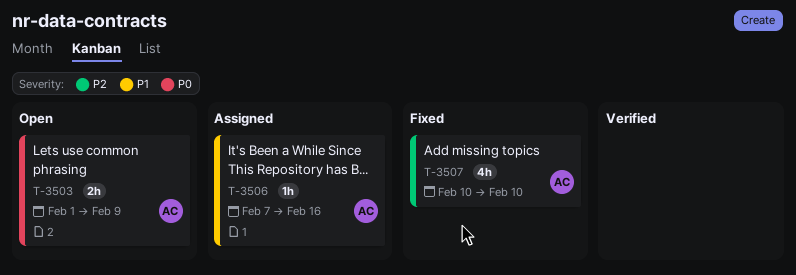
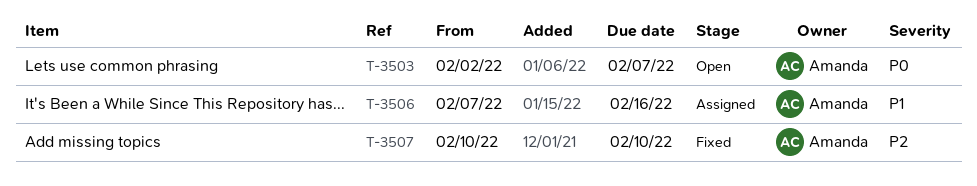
T-3503, start: Feb 1 -> Feb 2
T-3503, due: Feb 9 -> Feb 7

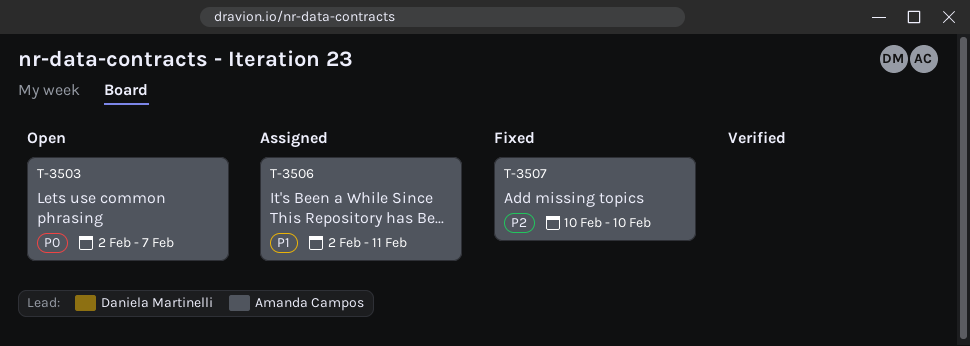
T-3506, start: Feb 7 -> Feb 2
T-3506, due: Feb 16 -> Feb 11

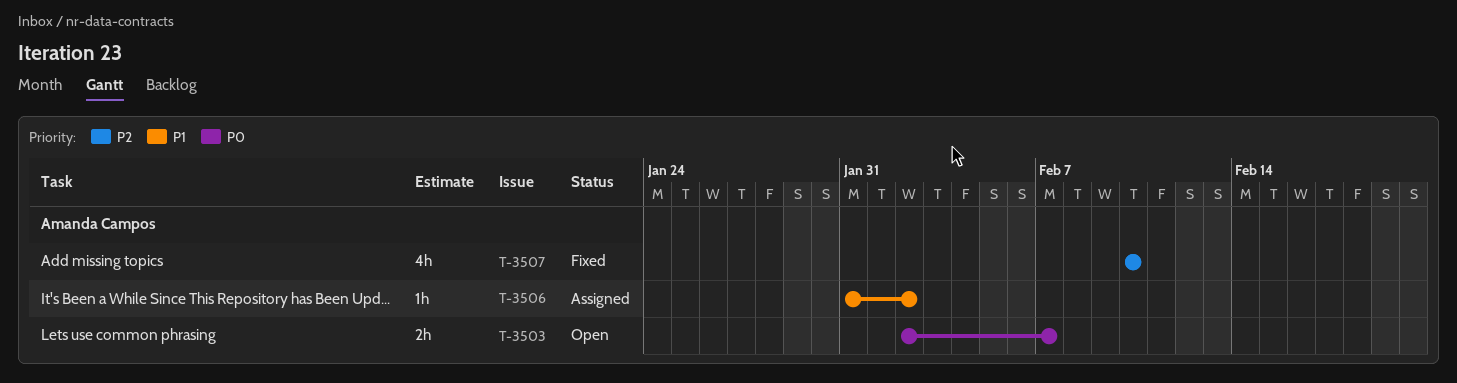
T-3506, start: Feb 2 -> Jan 31
T-3506, due: Feb 11 -> Feb 2

